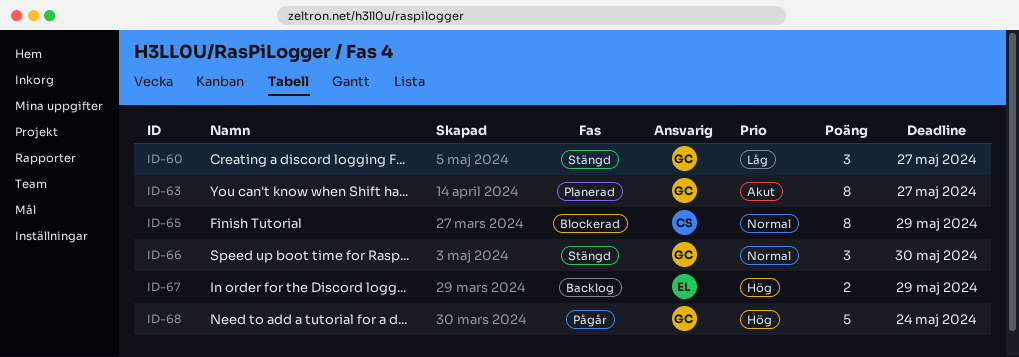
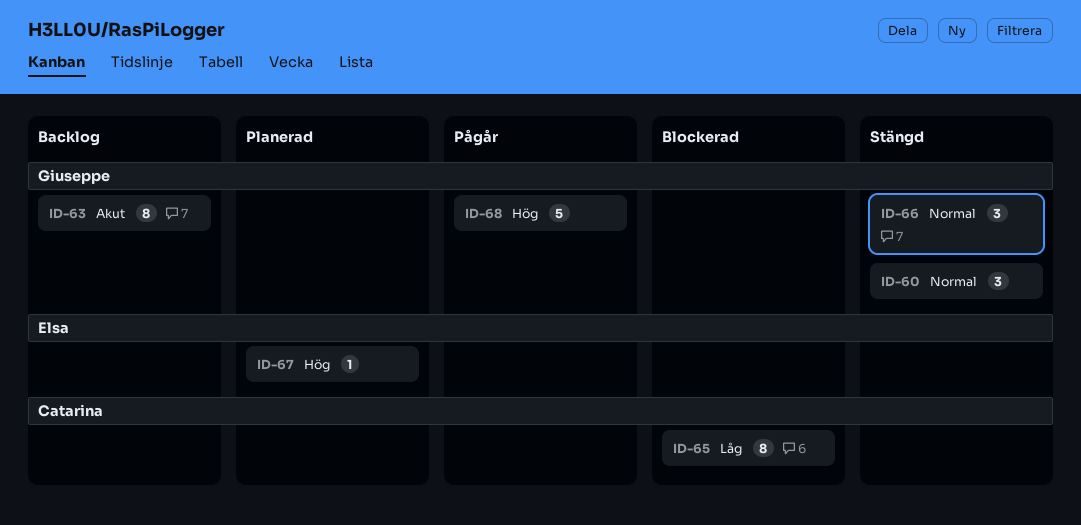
ID-60, priority: Låg -> Normal
ID-63, status: Planerad -> Backlog
ID-65, priority: Normal -> Låg
ID-67, status: Backlog -> Planerad
ID-67, estimate: 2 -> 1

